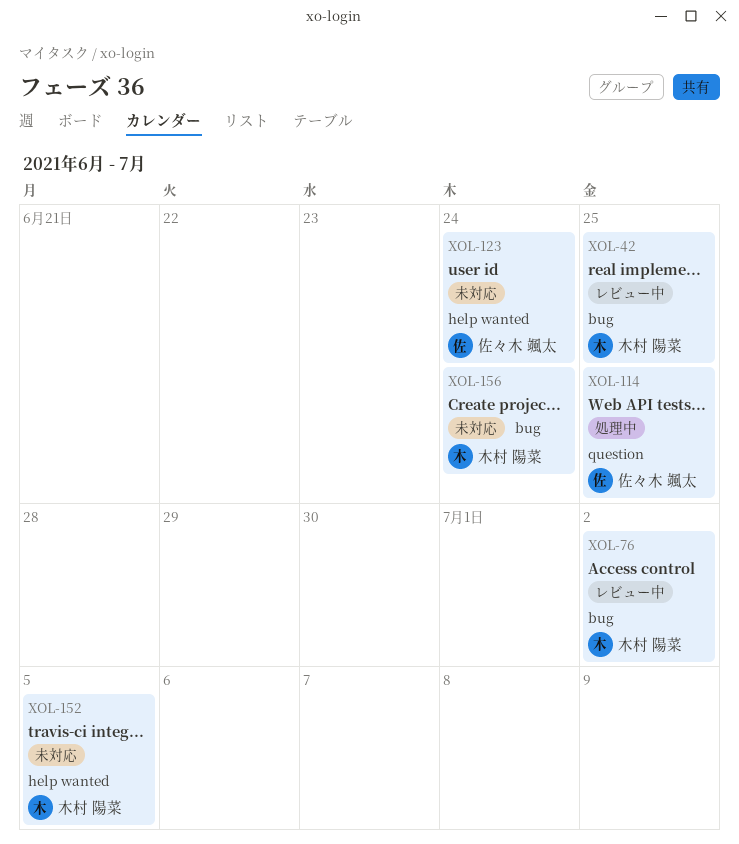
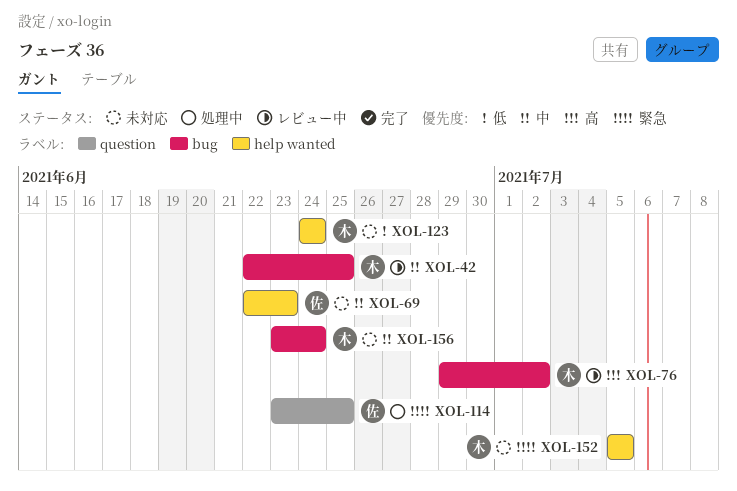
XOL-69: none -> present
XOL-123, owner: 佐々木 颯太 -> 木村 陽菜

